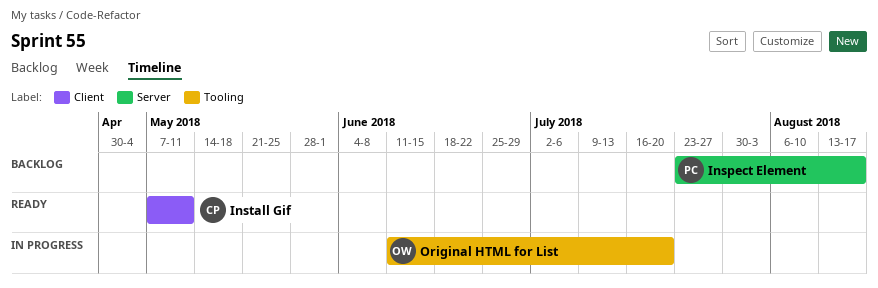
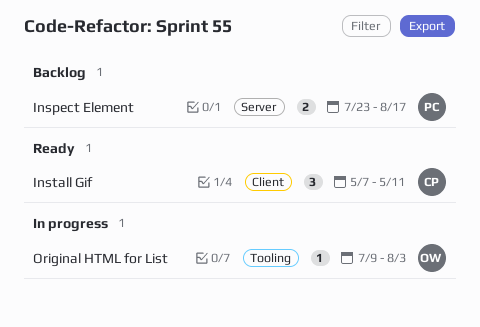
Original HTML for List, start: Jun 11 -> Jul 9
Original HTML for List, due: Jul 20 -> Aug 3

